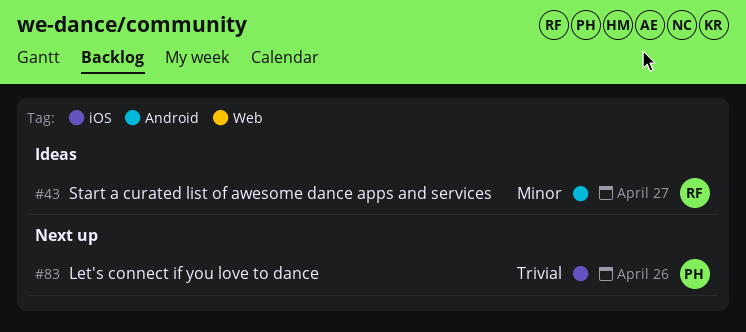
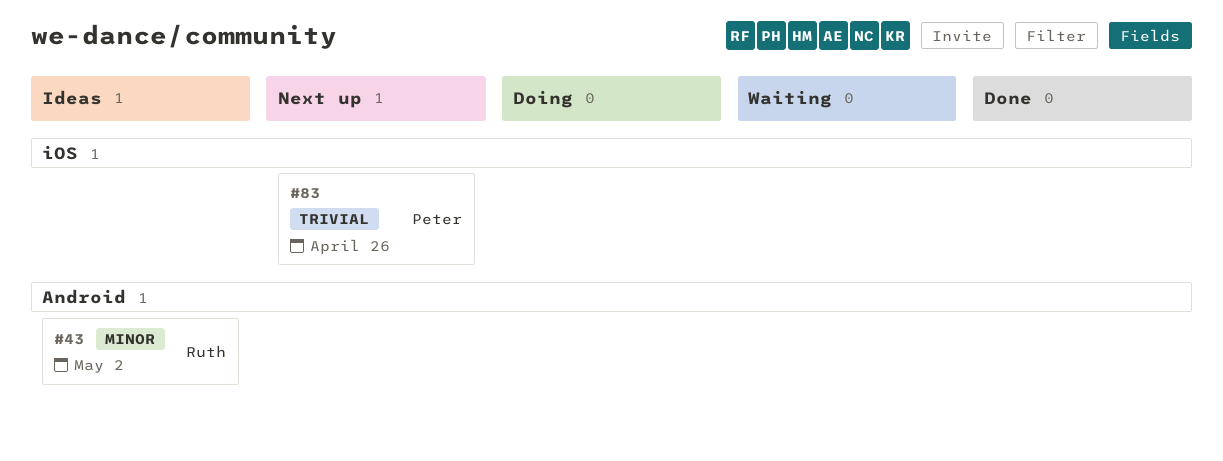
#43, due: Apr 27 -> May 2

